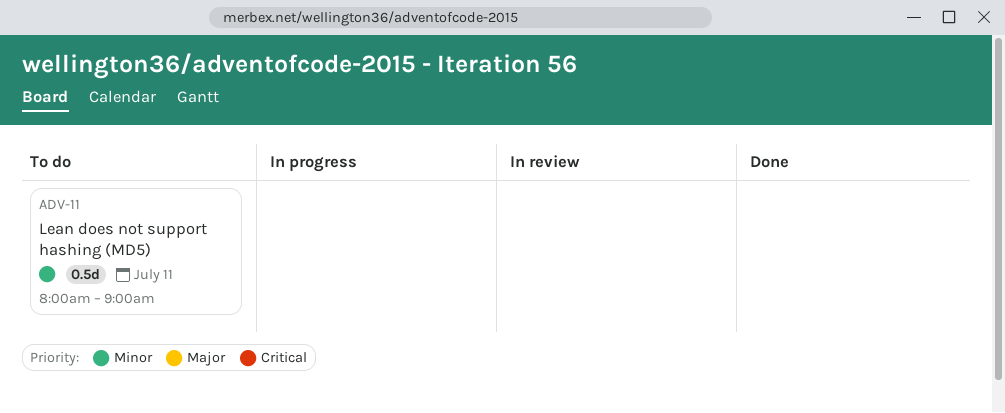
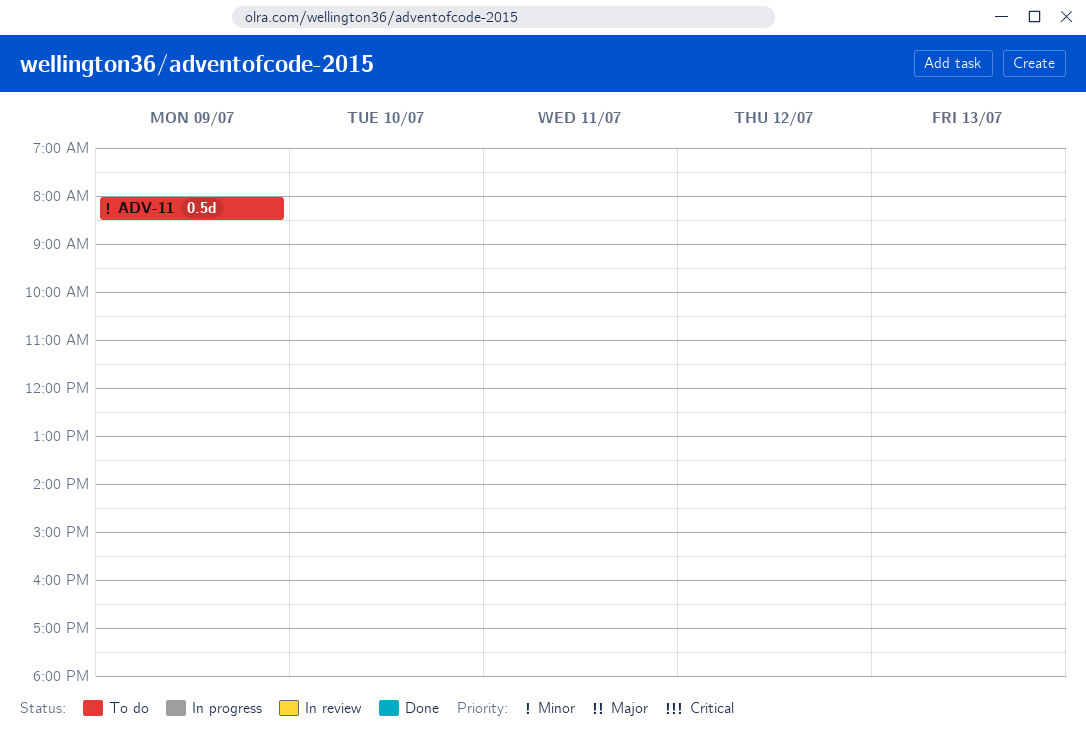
ADV-11, day: Jul 11 -> Jul 9
ADV-11, ends: 09:00 -> 08:30

